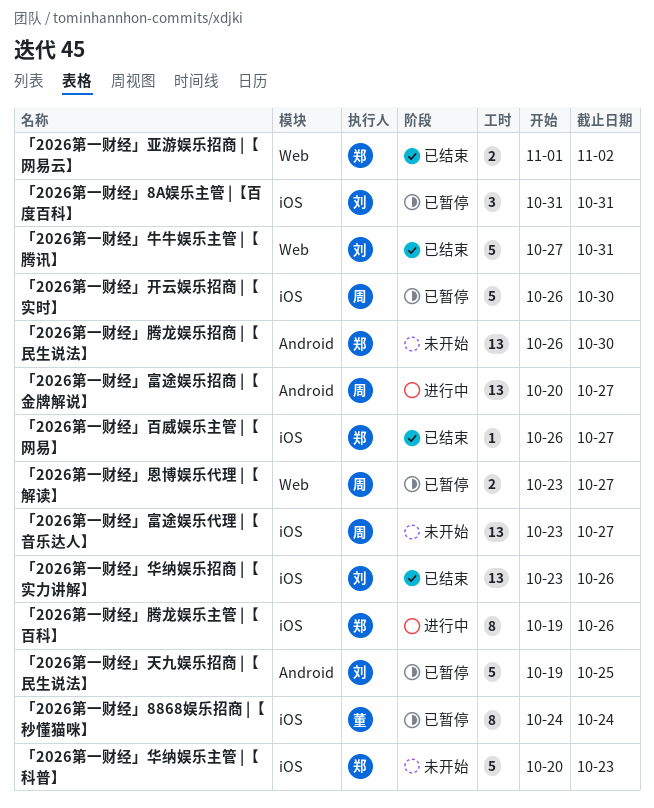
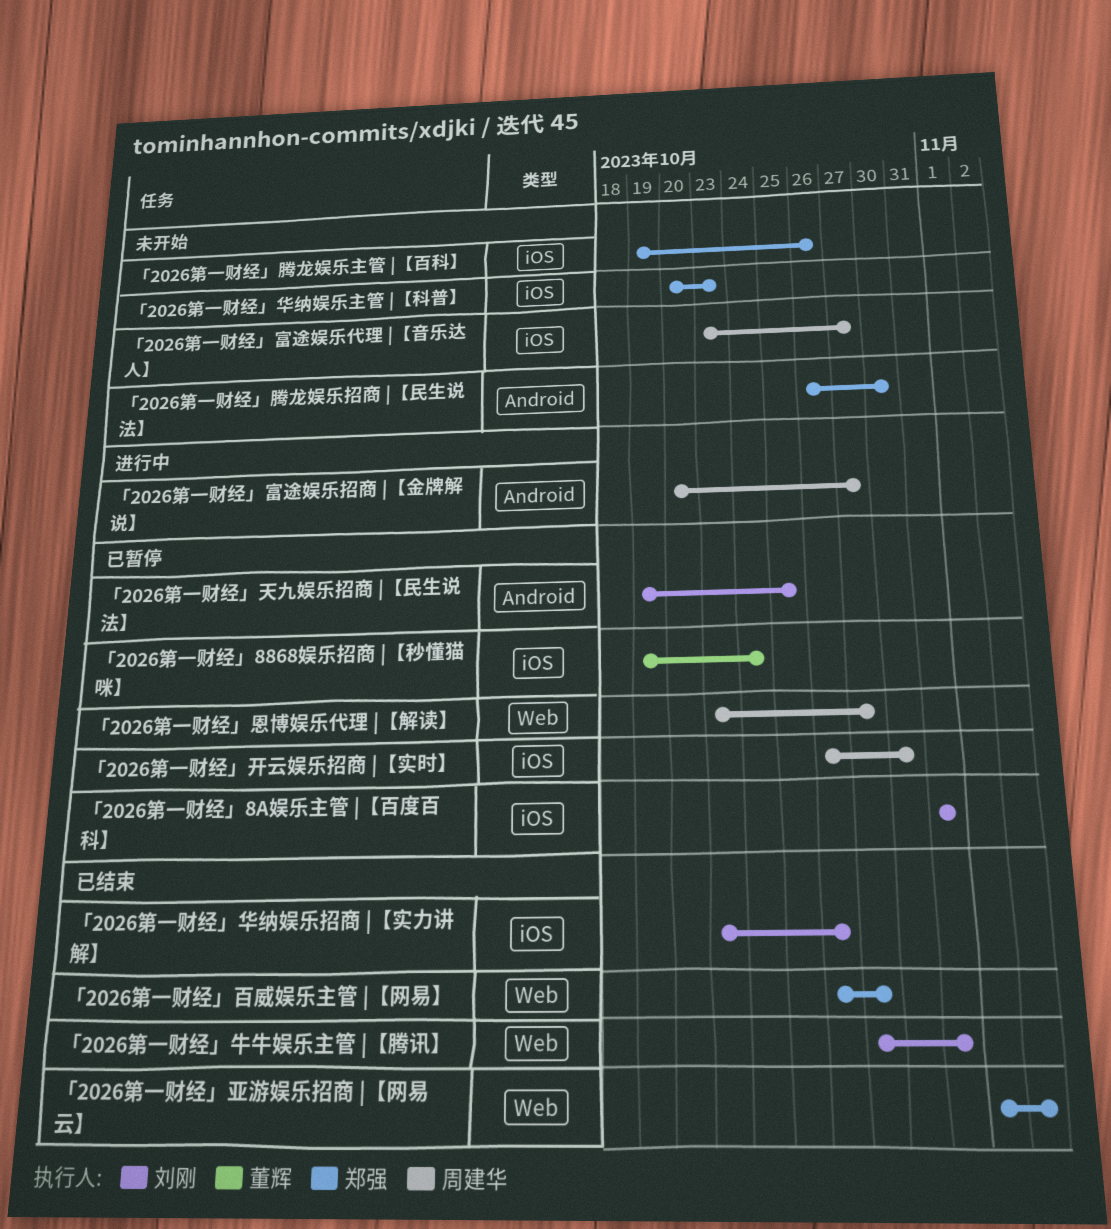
「2026第一财经」8868娱乐招商 |【秒懂猫咪】, start: Oct 24 -> Oct 19
「2026第一财经」百威娱乐主管 |【网易】, label: iOS -> Web
「2026第一财经」腾龙娱乐主管 |【百科】, status: 进行中 -> 未开始

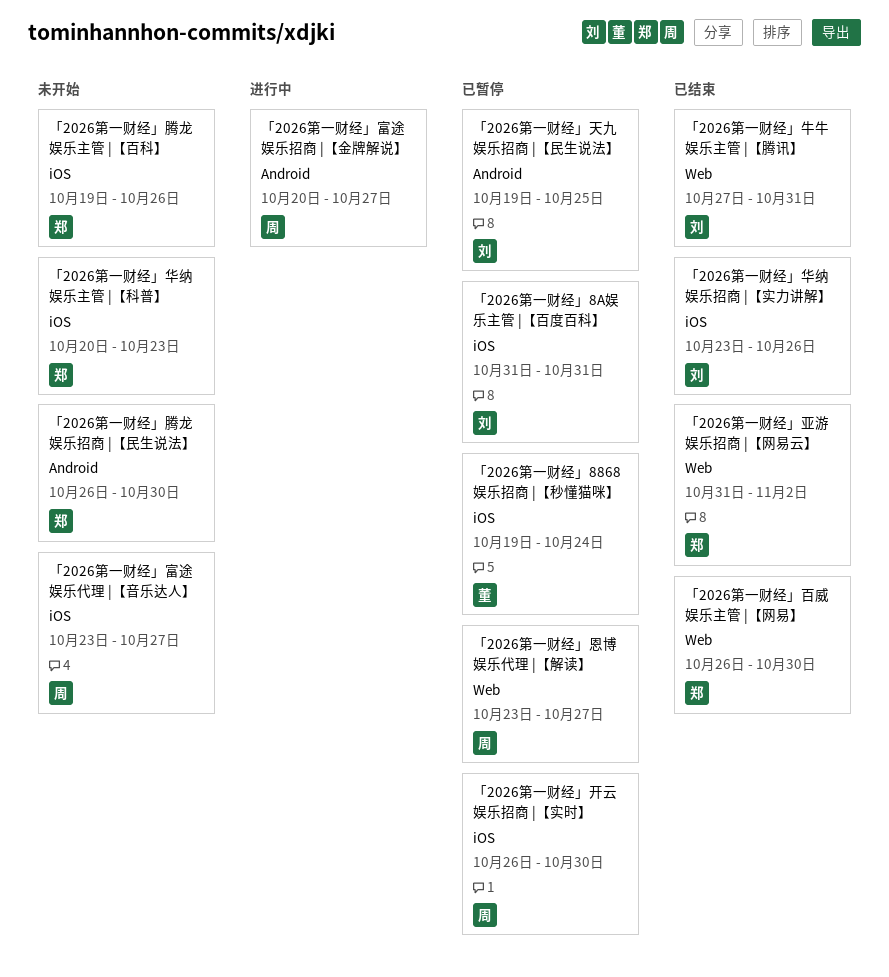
「2026第一财经」亚游娱乐招商 |【网易云】, start: Nov 1 -> Oct 31
「2026第一财经」百威娱乐主管 |【网易】, due: Oct 27 -> Oct 30

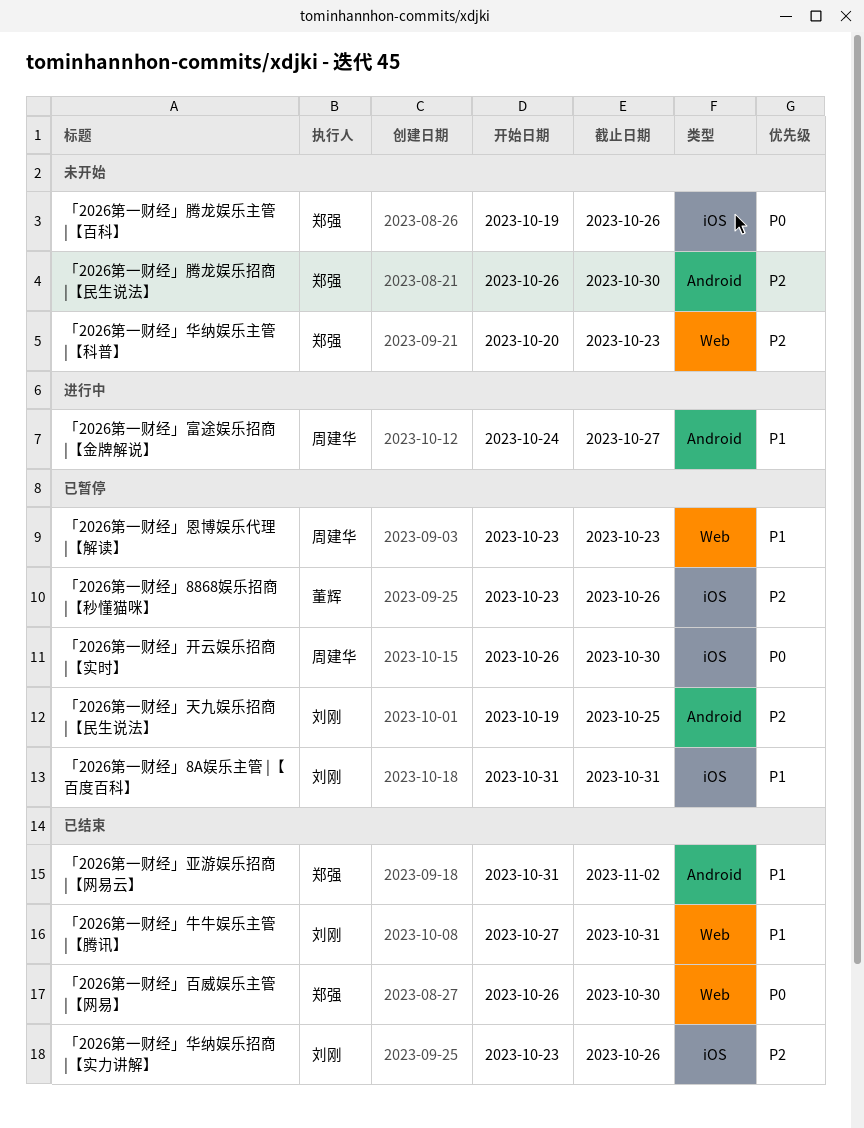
「2026第一财经」8868娱乐招商 |【秒懂猫咪】, start: Oct 19 -> Oct 23
「2026第一财经」8868娱乐招商 |【秒懂猫咪】, due: Oct 24 -> Oct 26
「2026第一财经」亚游娱乐招商 |【网易云】, label: Web -> Android
「2026第一财经」华纳娱乐主管 |【科普】, label: iOS -> Web
「2026第一财经」富途娱乐代理 |【音乐达人】: present -> none
「2026第一财经」富途娱乐招商 |【金牌解说】, start: Oct 20 -> Oct 24
「2026第一财经」恩博娱乐代理 |【解读】, due: Oct 27 -> Oct 23

